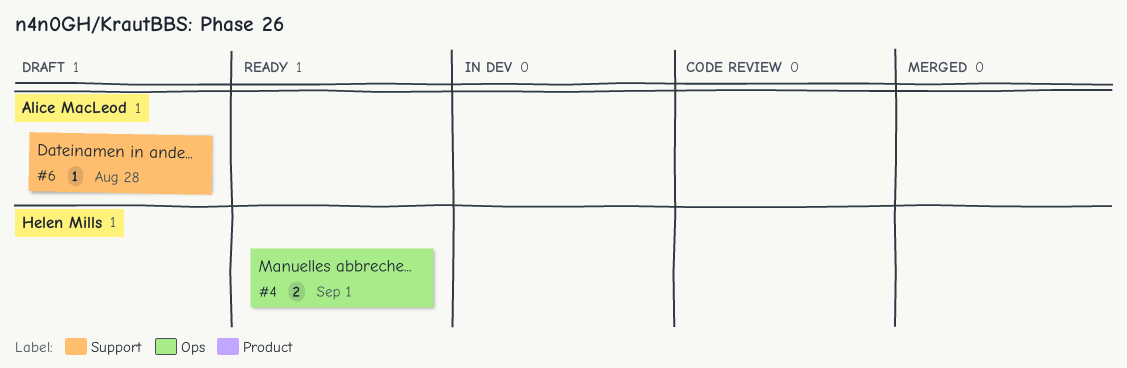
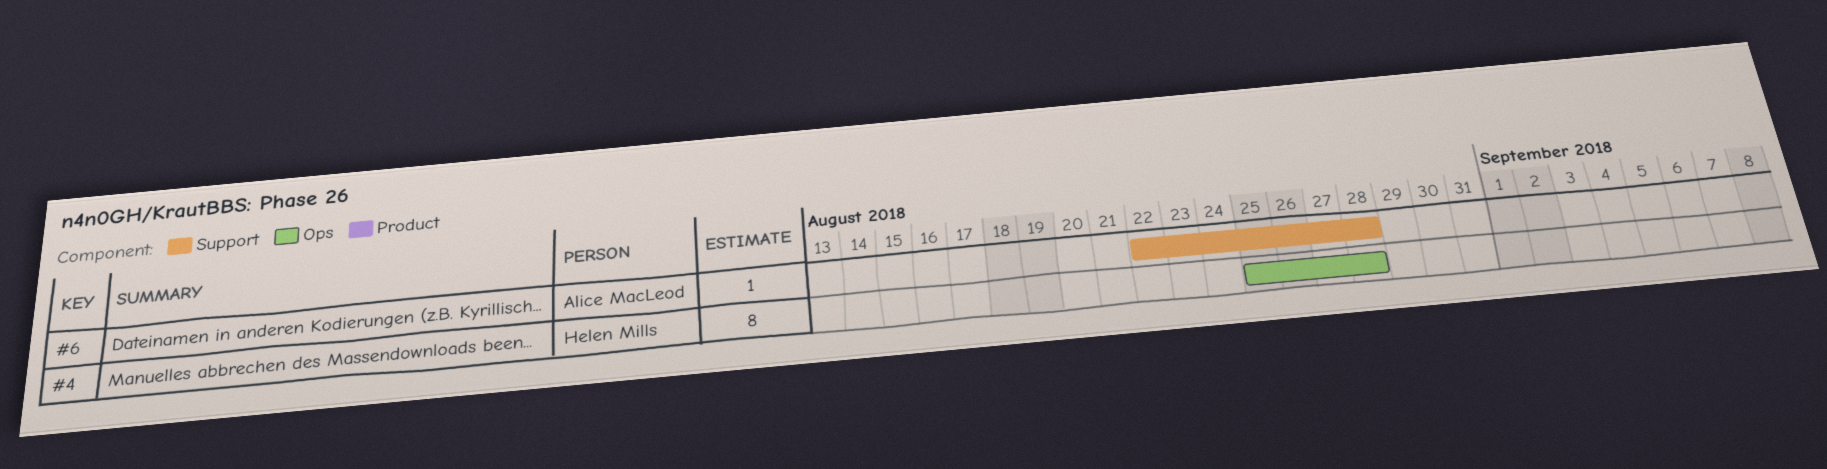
#4, estimate: 2 -> 8
#4, due: Sep 1 -> Aug 28

